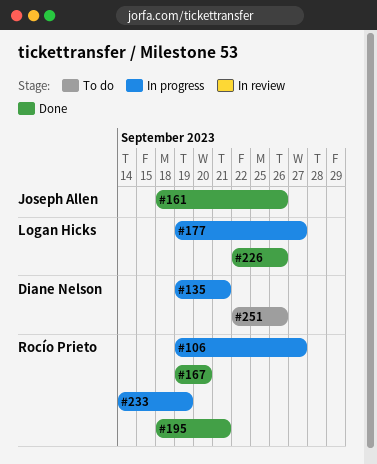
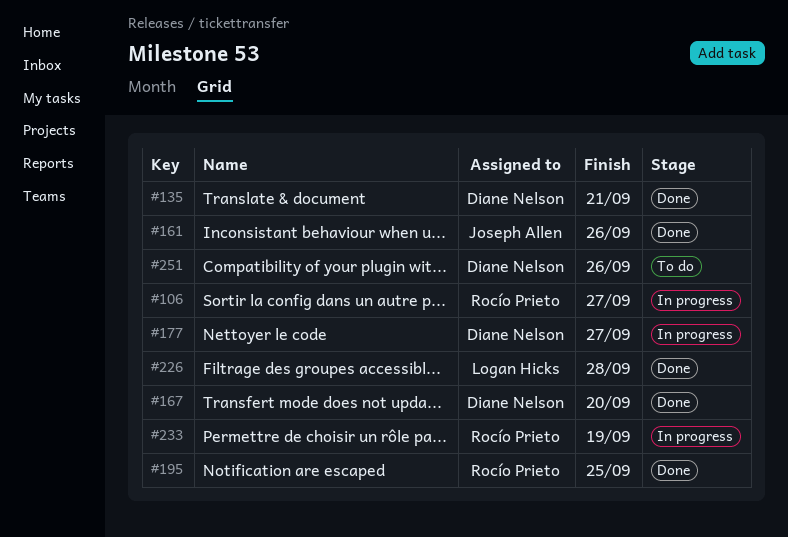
#135, status: In progress -> Done
#167, owner: Rocío Prieto -> Diane Nelson
#177, owner: Logan Hicks -> Diane Nelson
#195, due: Sep 21 -> Sep 25
#226, due: Sep 26 -> Sep 28

